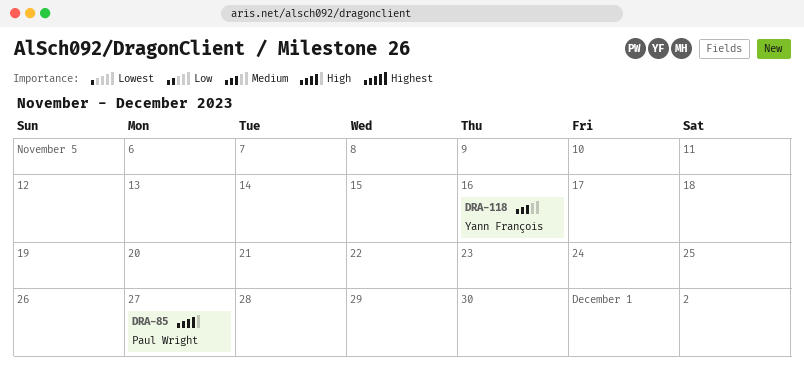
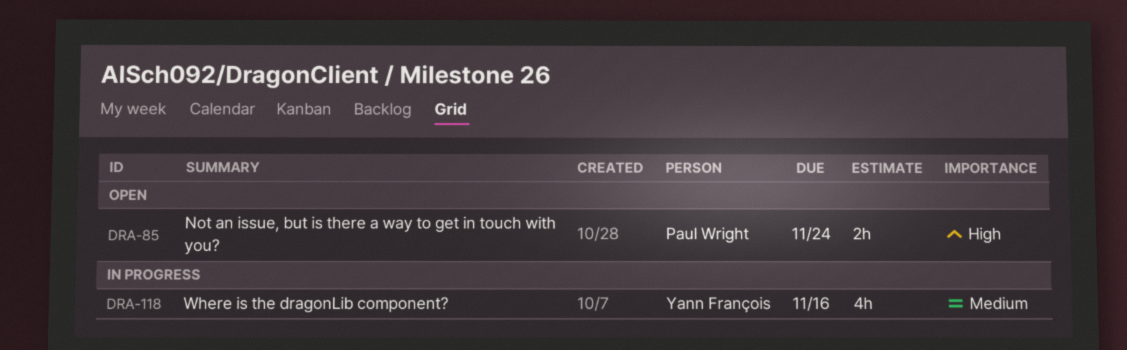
DRA-85, due: Nov 27 -> Nov 24

